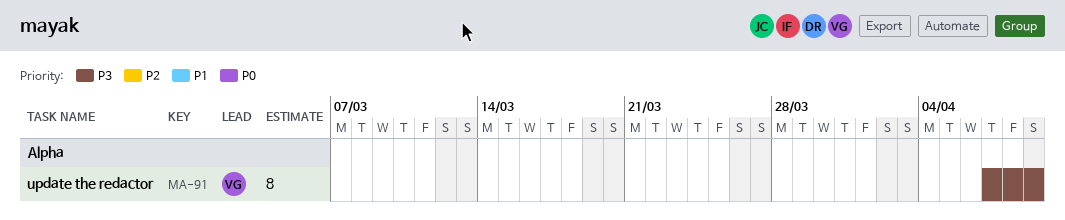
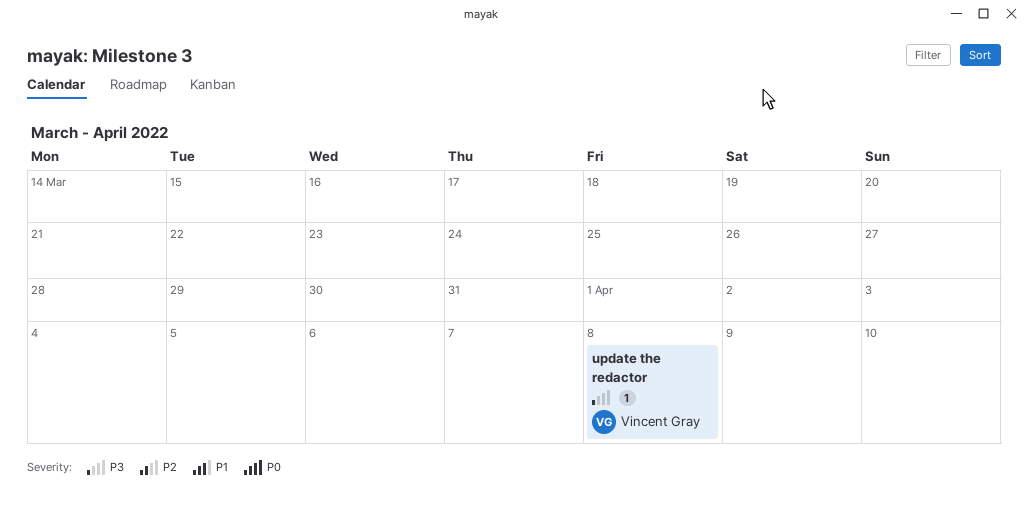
update the redactor, estimate: 8 -> 1
update the redactor, due: Apr 9 -> Apr 8

